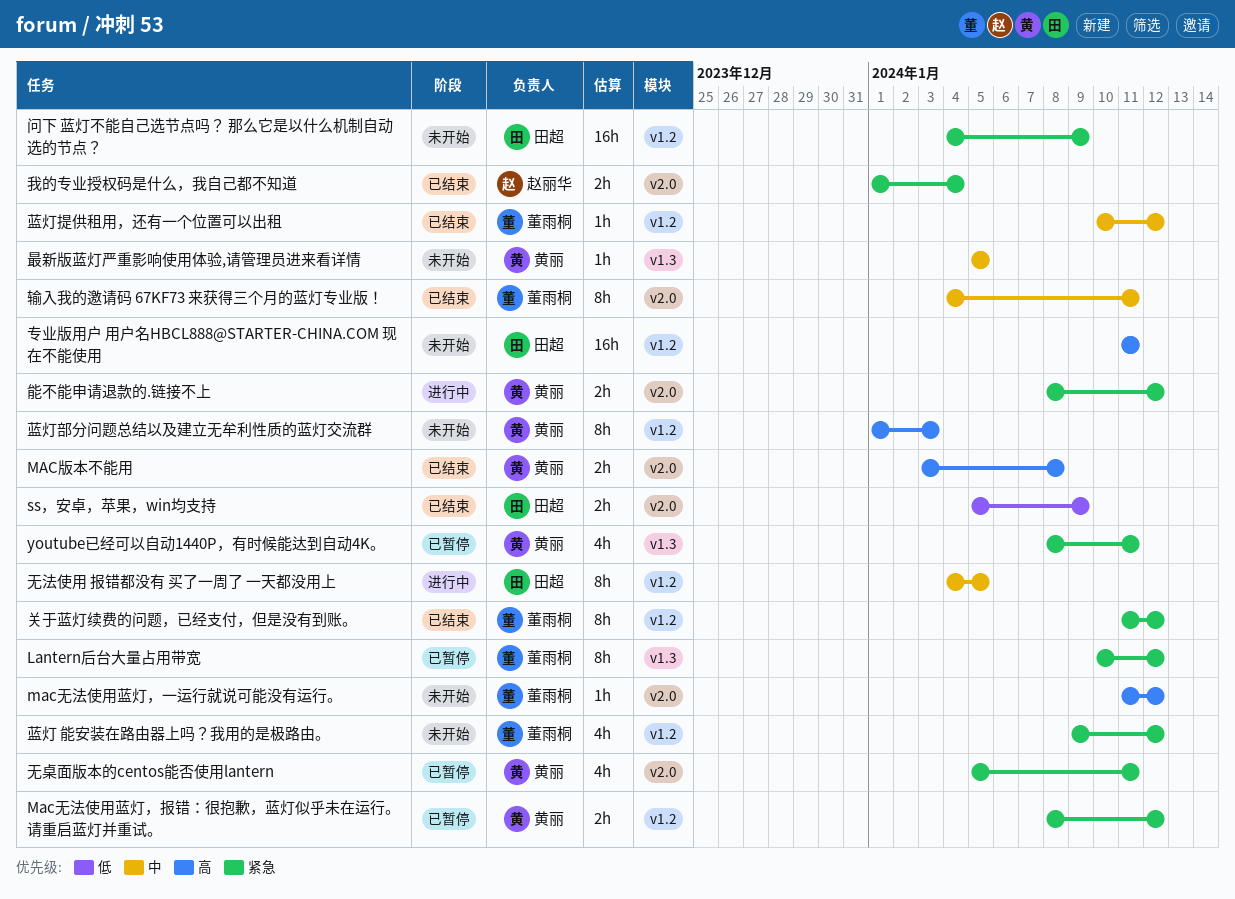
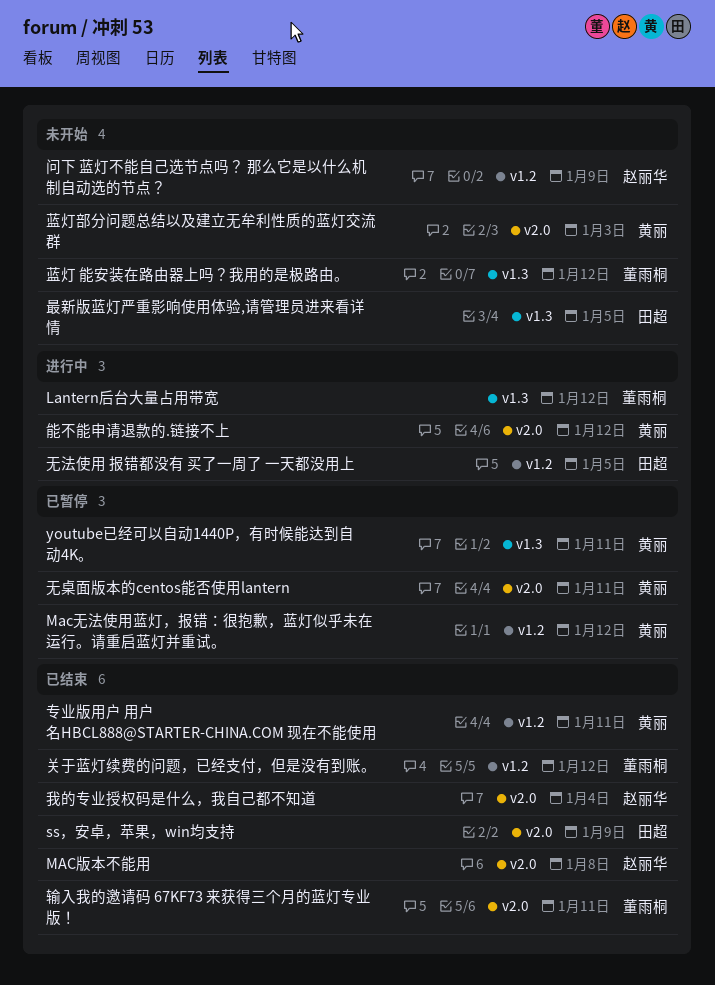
Lantern后台大量占用带宽, status: 已暂停 -> 进行中
mac无法使用蓝灯，一运行就说可能没有运行。: present -> none
MAC版本不能用, owner: 黄丽 -> 赵丽华
专业版用户 用户名HBCL888@STARTER-CHINA.COM 现在不能使用, status: 未开始 -> 已结束
专业版用户 用户名HBCL888@STARTER-CHINA.COM 现在不能使用, owner: 田超 -> 黄丽
最新版蓝灯严重影响使用体验,请管理员进来看详情, owner: 黄丽 -> 田超
蓝灯 能安装在路由器上吗？我用的是极路由。, label: v1.2 -> v1.3
蓝灯提供租用，还有一个位置可以出租: present -> none
蓝灯部分问题总结以及建立无牟利性质的蓝灯交流群, label: v1.2 -> v2.0
问下 蓝灯不能自己选节点吗？ 那么它是以什么机制自动选的节点？, owner: 田超 -> 赵丽华

